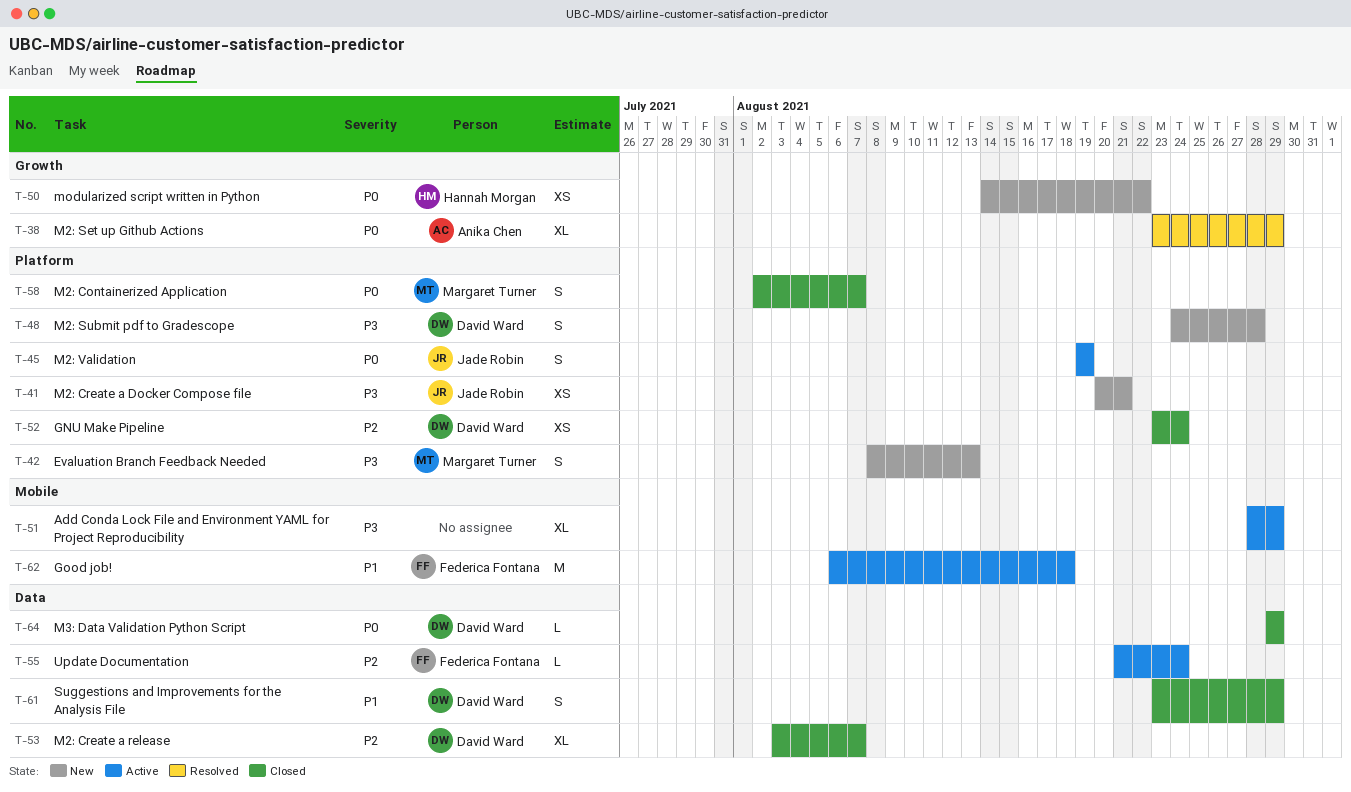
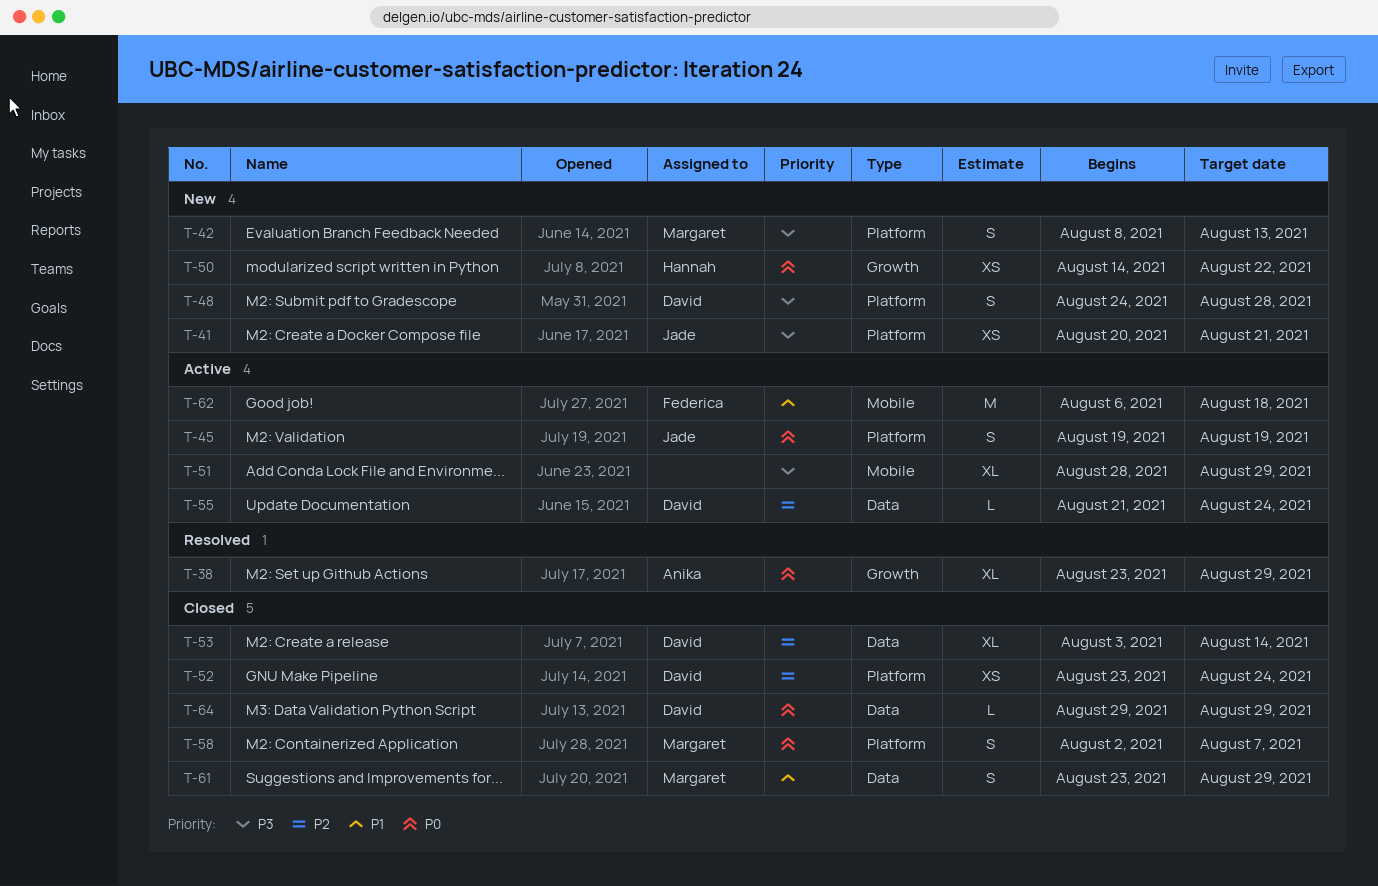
T-53, due: Aug 7 -> Aug 14
T-55, owner: Federica Fontana -> David Ward
T-61, owner: David Ward -> Margaret Turner

